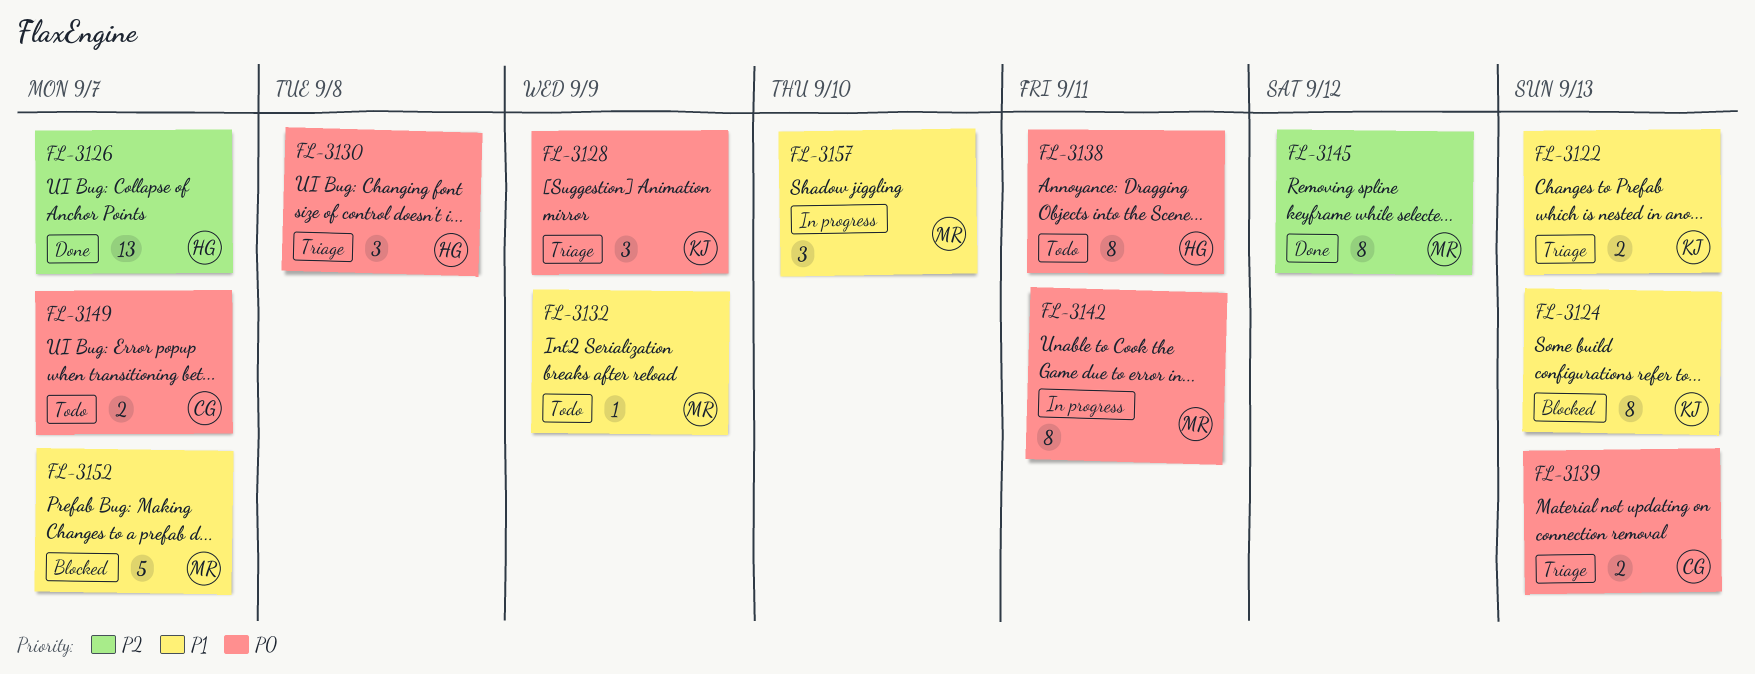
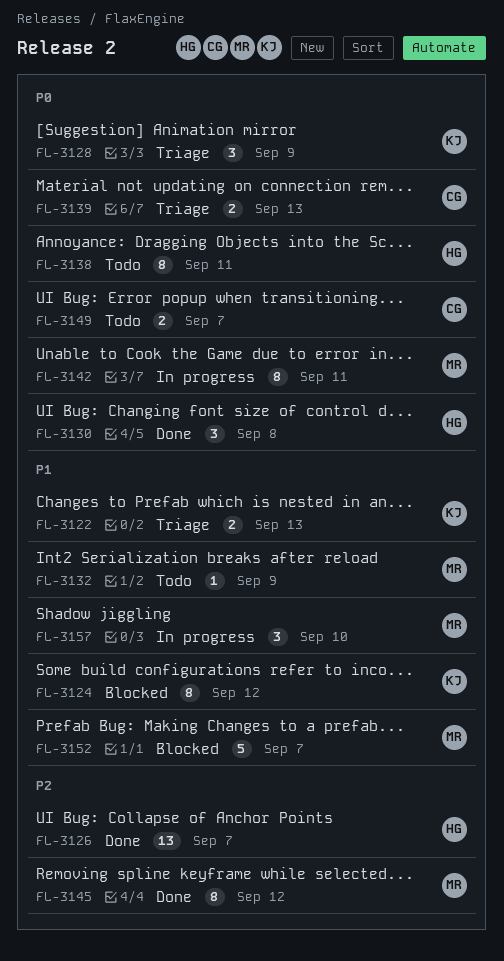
FL-3124, due: Sep 13 -> Sep 12
FL-3130, status: Triage -> Done

